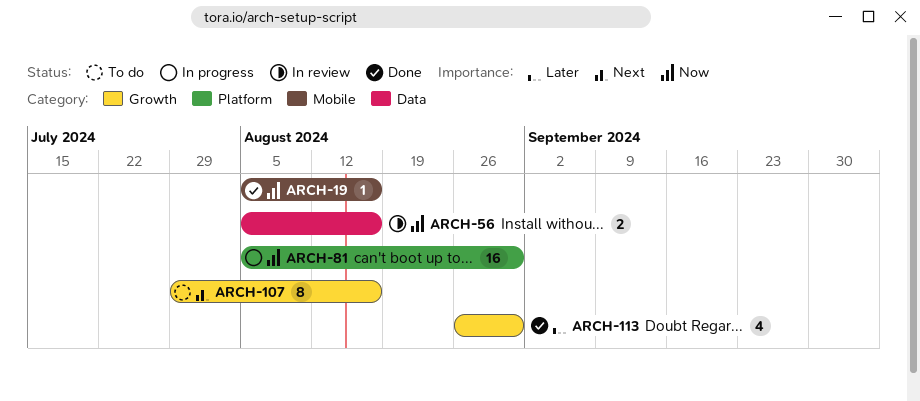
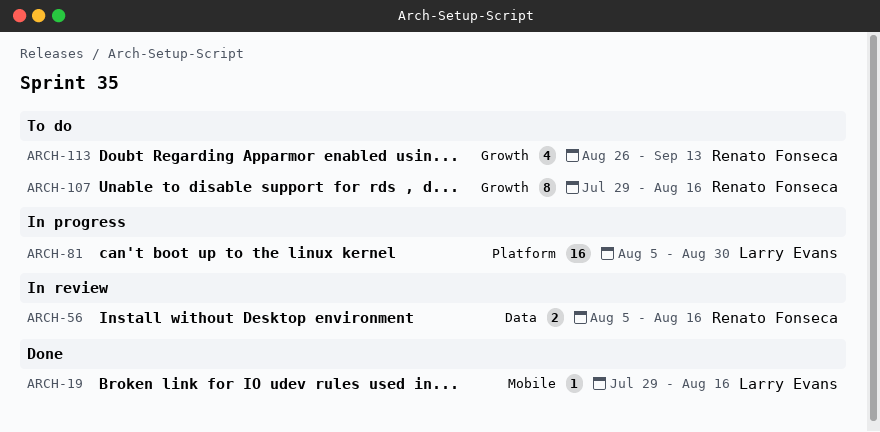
ARCH-19, start: Aug 5 -> Jul 29
ARCH-113, status: Done -> To do
ARCH-113, due: Aug 30 -> Sep 13

